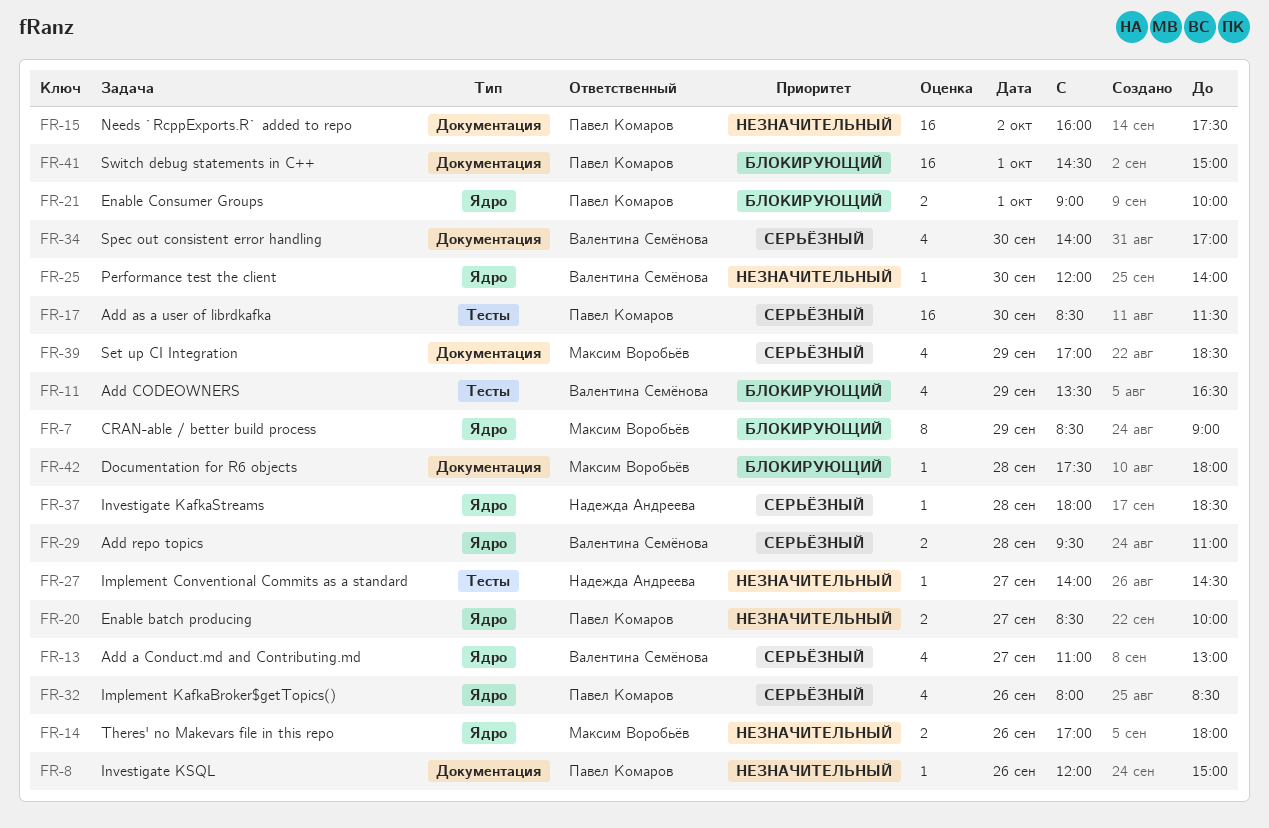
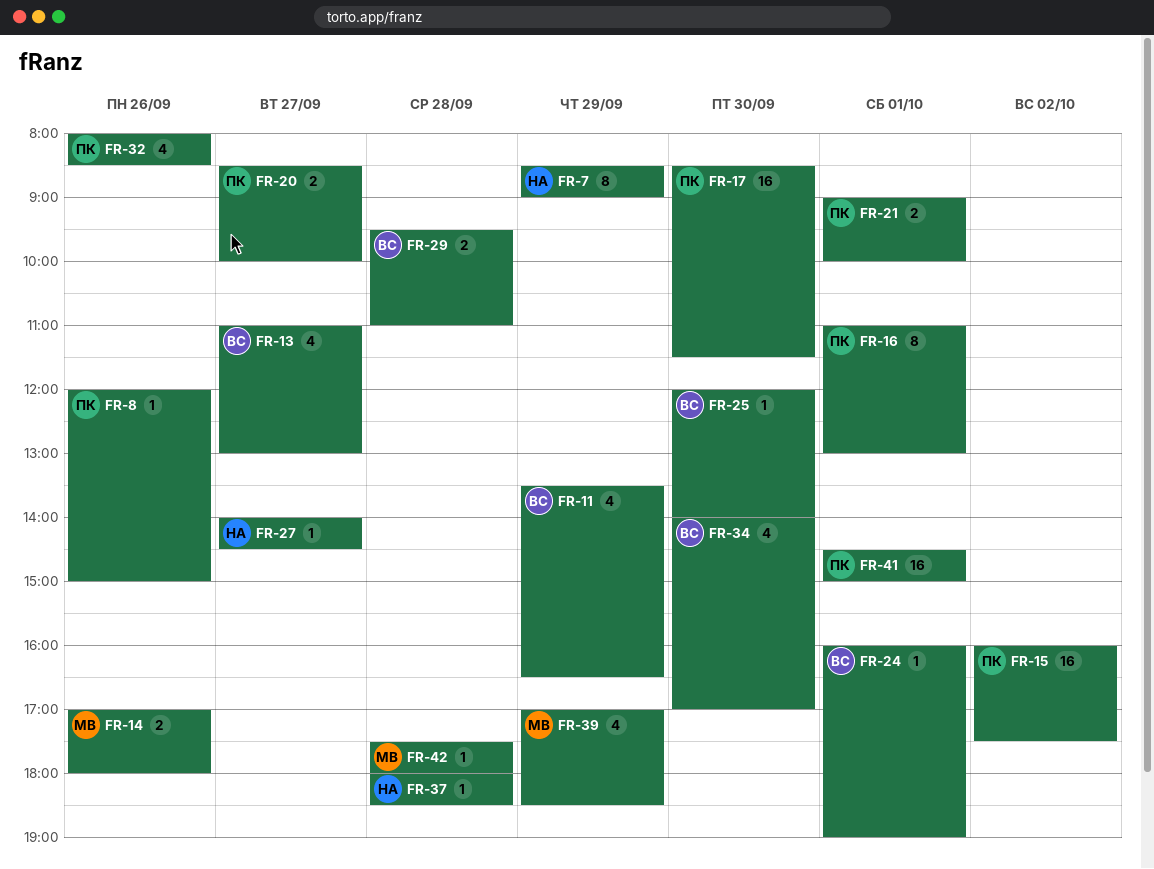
FR-7, owner: Максим Воробьёв -> Надежда Андреева
FR-16: none -> present
FR-24: none -> present

